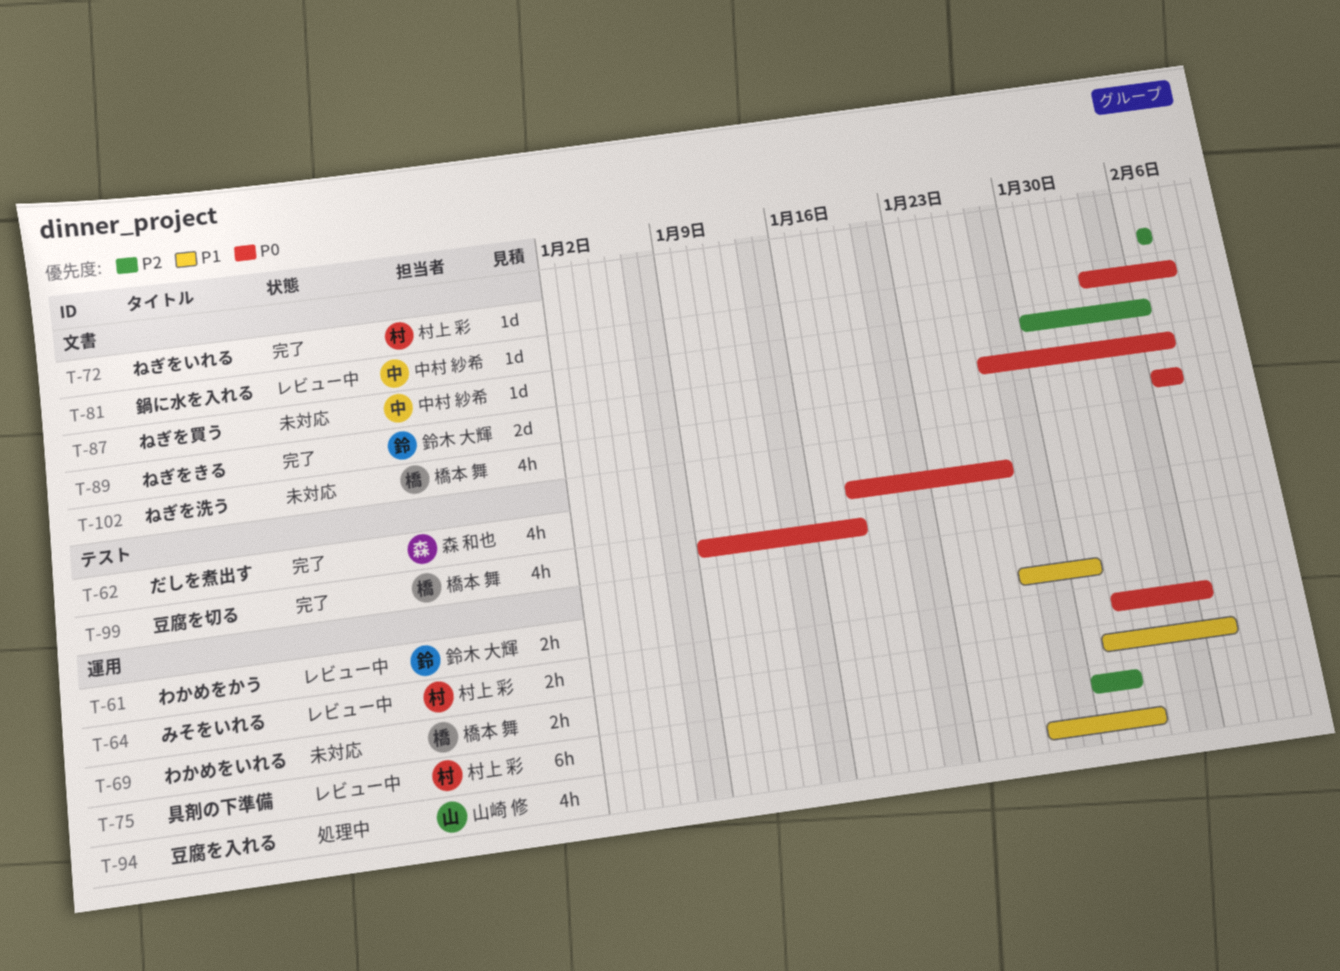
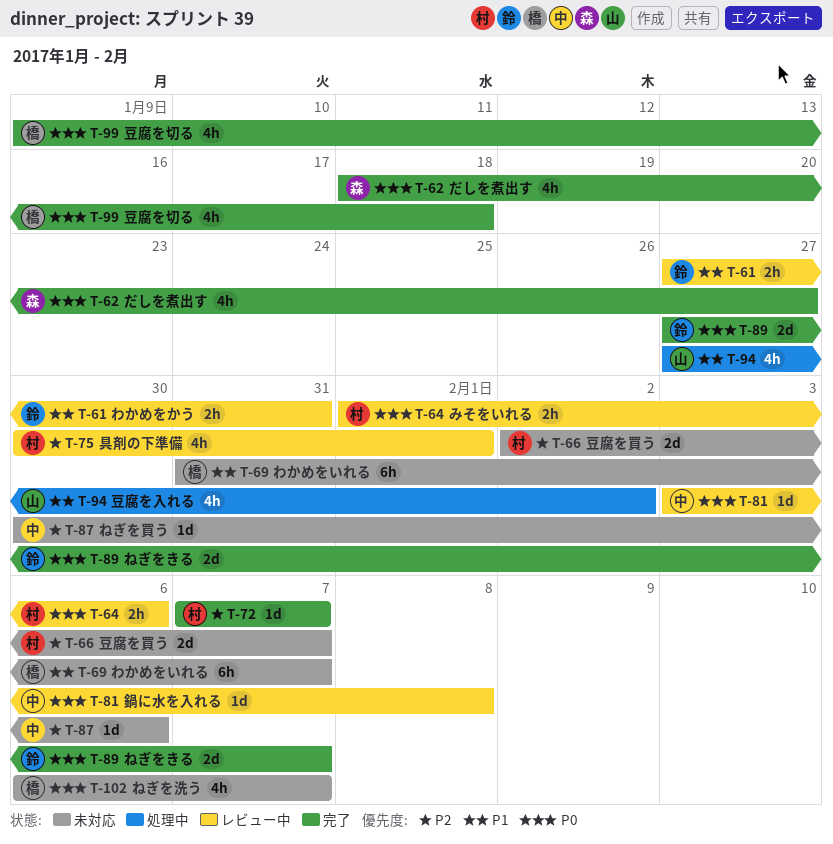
T-66: none -> present
T-69, estimate: 2h -> 6h
T-75, estimate: 6h -> 4h

